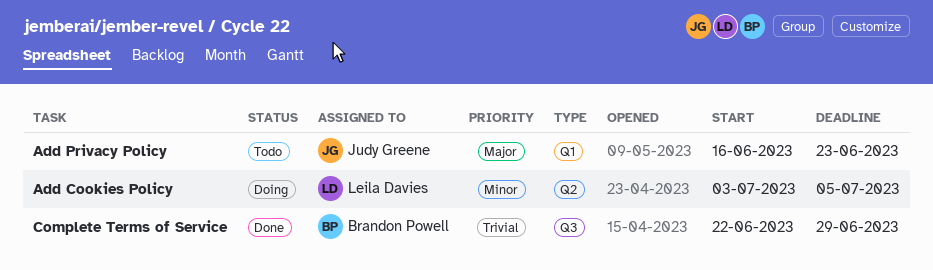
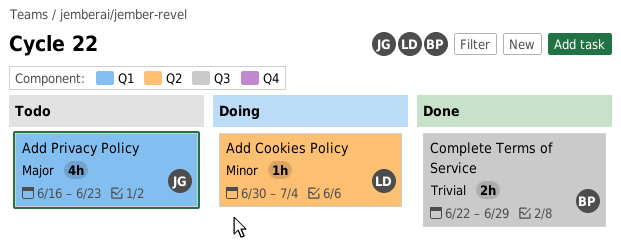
Add Cookies Policy, start: Jul 3 -> Jun 30
Add Cookies Policy, due: Jul 5 -> Jul 4

